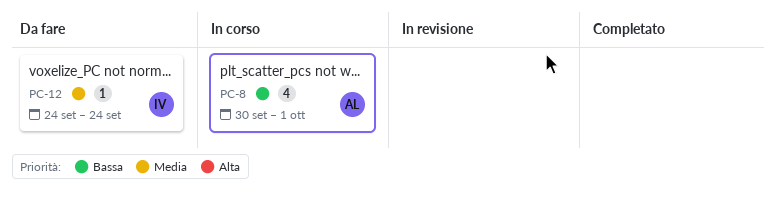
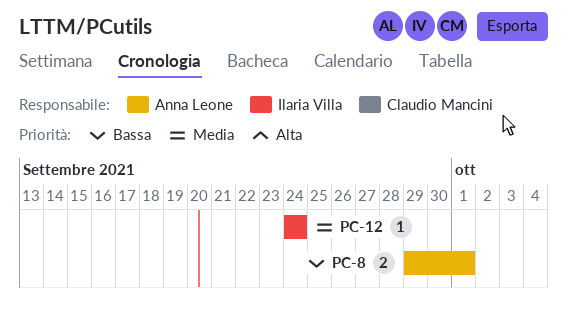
PC-8, estimate: 4 -> 2
PC-8, start: Sep 30 -> Sep 29

